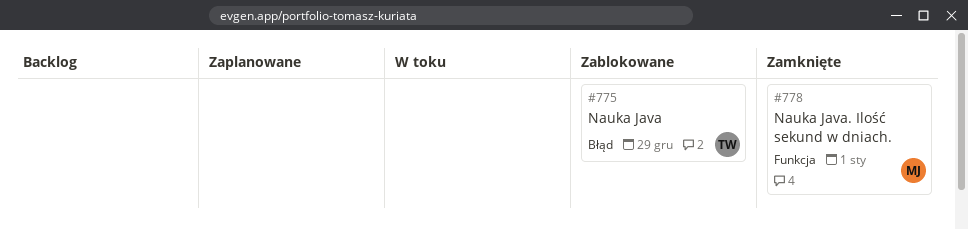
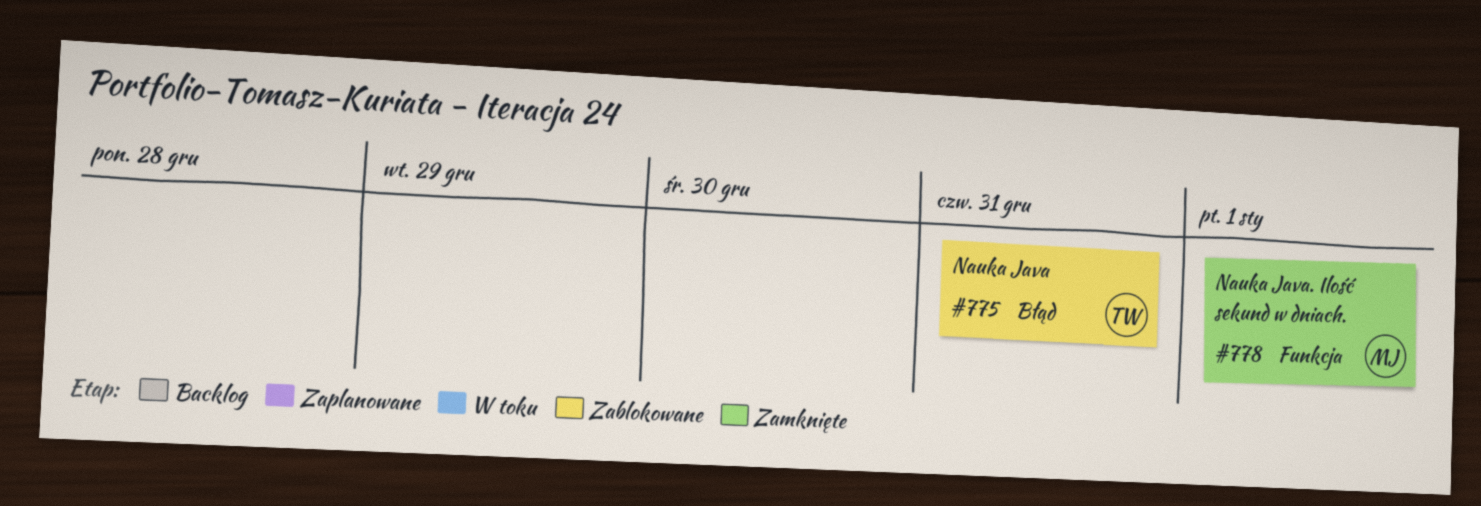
#775, due: Dec 29 -> Dec 31

